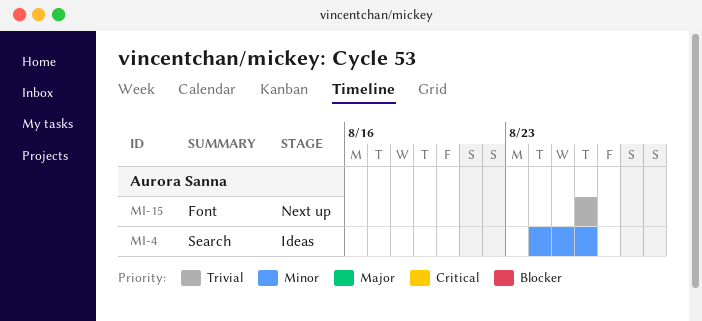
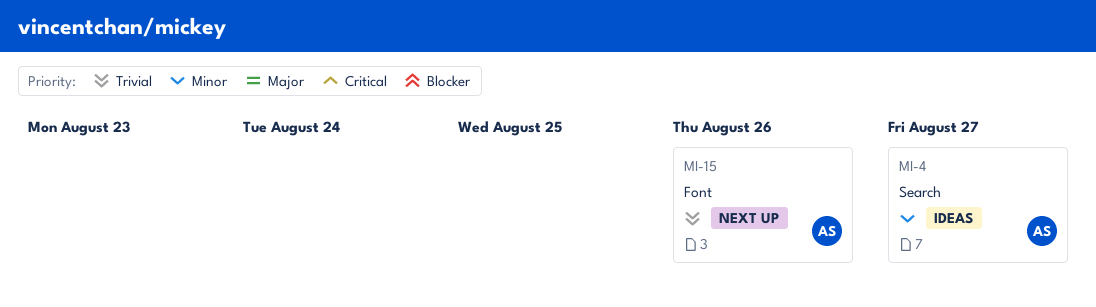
MI-4, due: Aug 26 -> Aug 27

